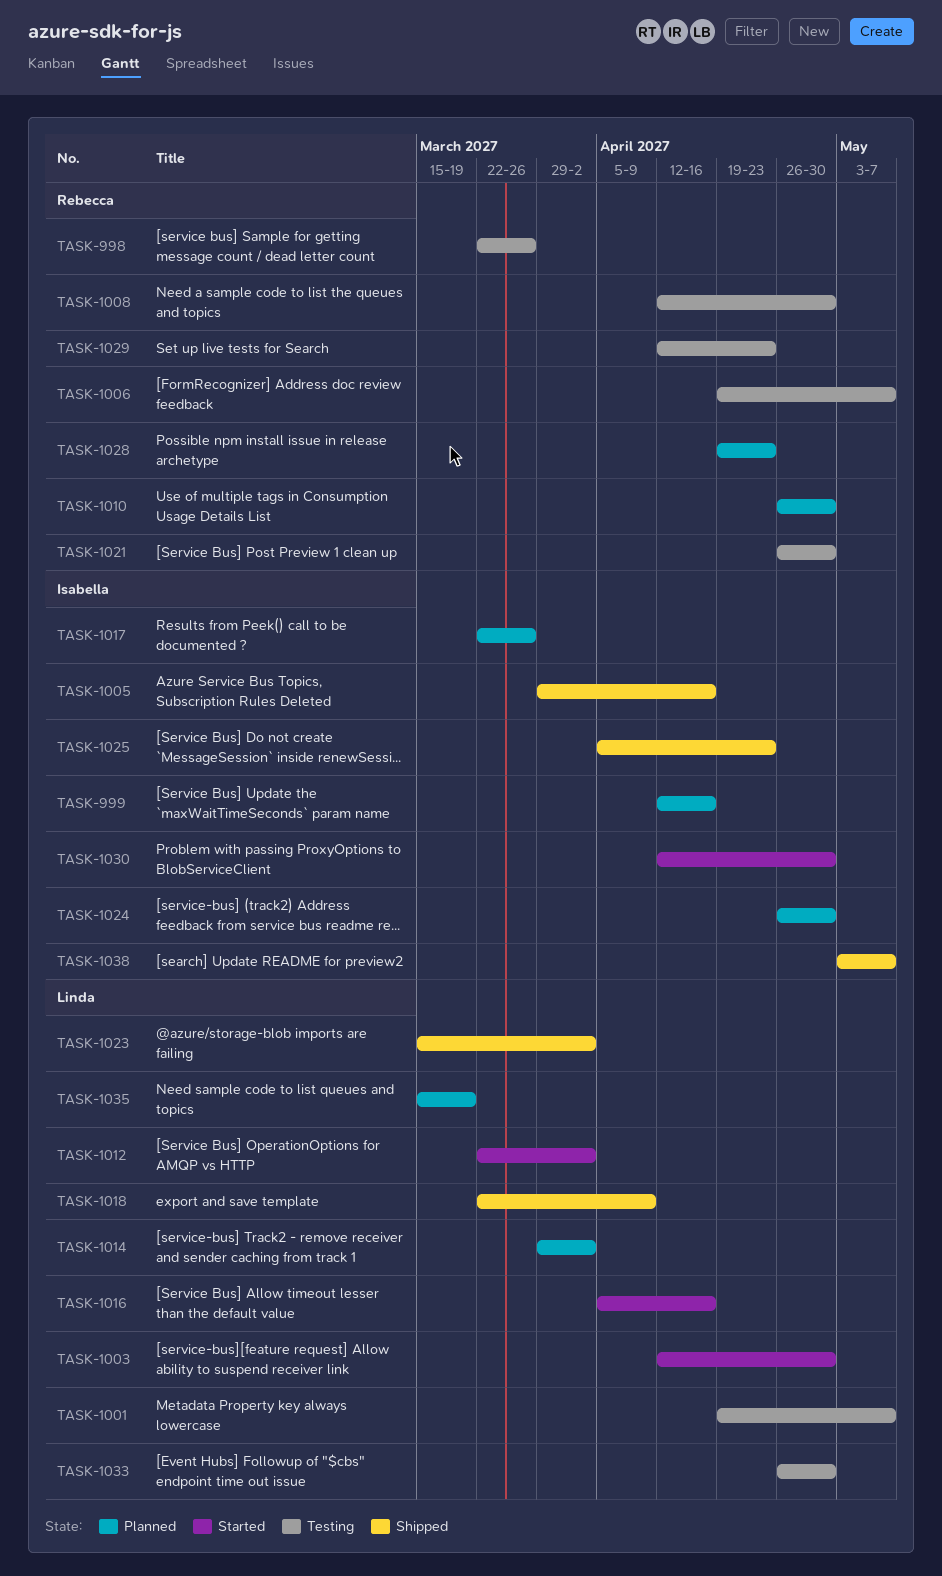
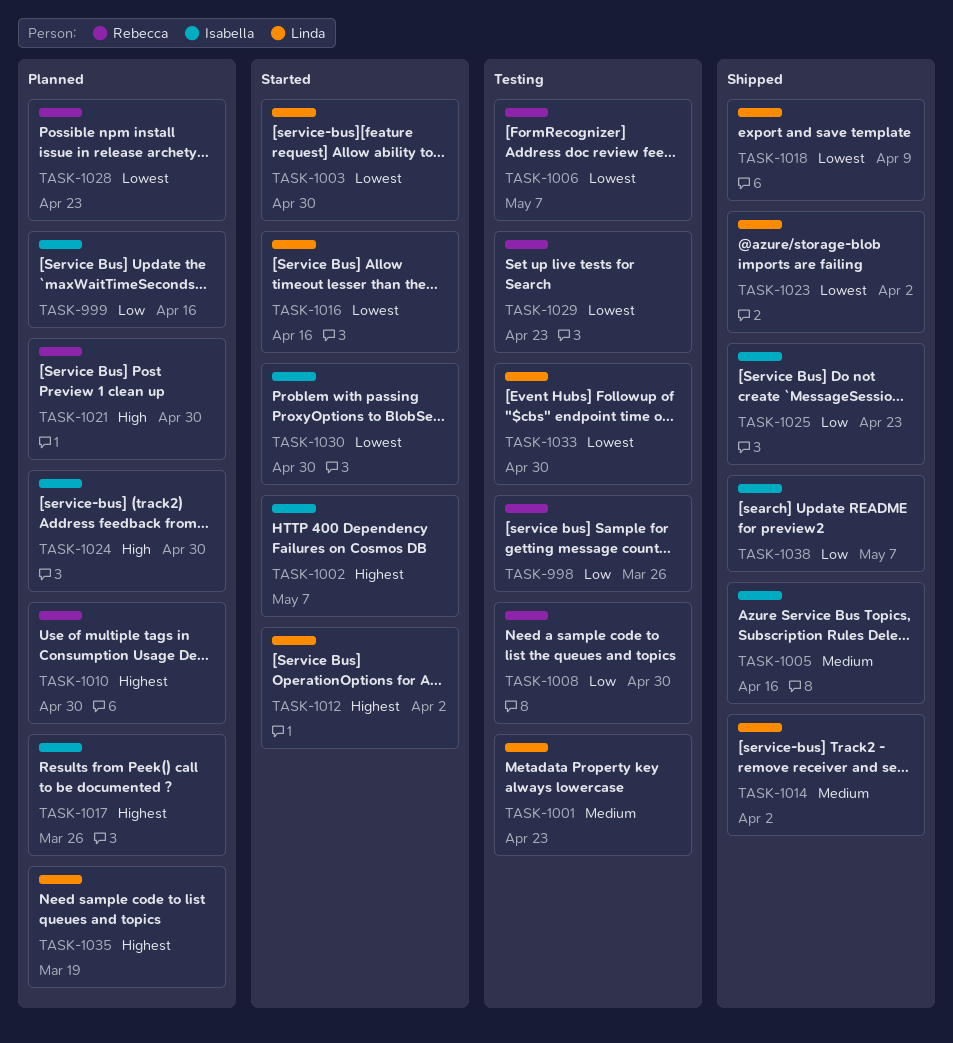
TASK-1001, due: May 7 -> Apr 23
TASK-1002: none -> present
TASK-1014, status: Planned -> Shipped
TASK-1021, status: Testing -> Planned

